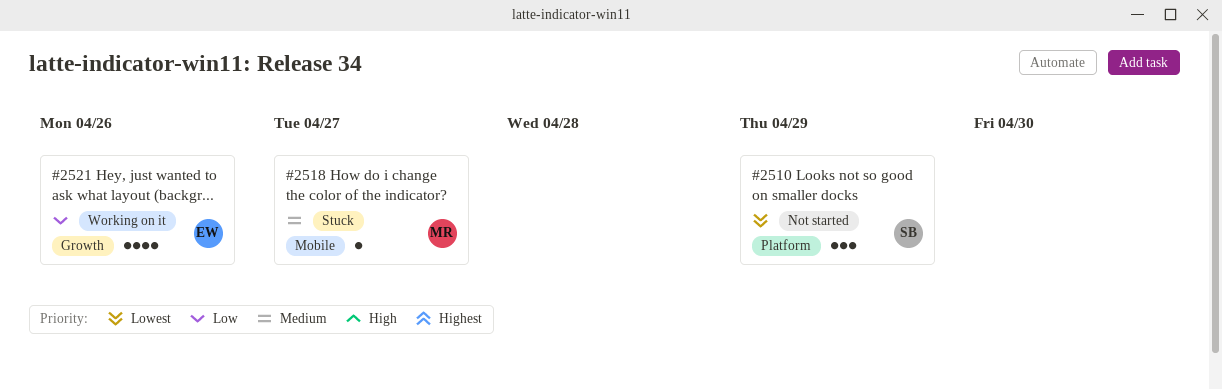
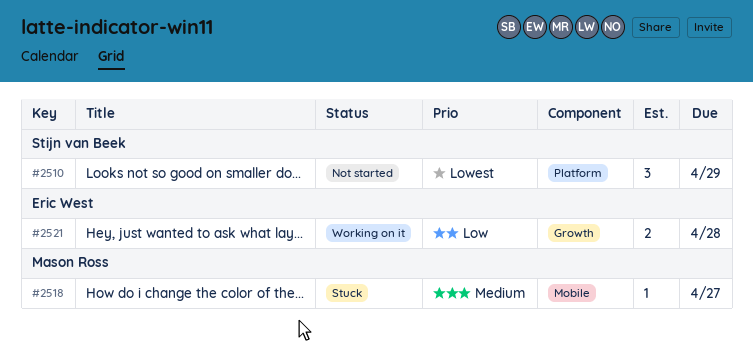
#2521, estimate: 4 -> 2
#2521, due: Apr 26 -> Apr 28

